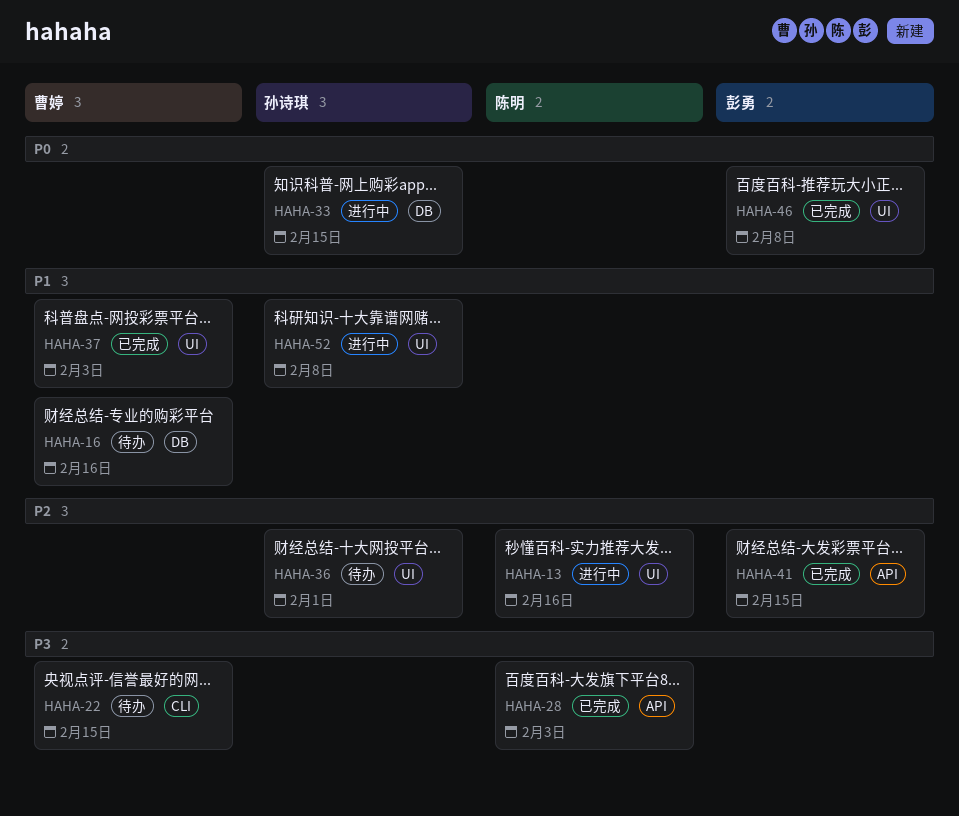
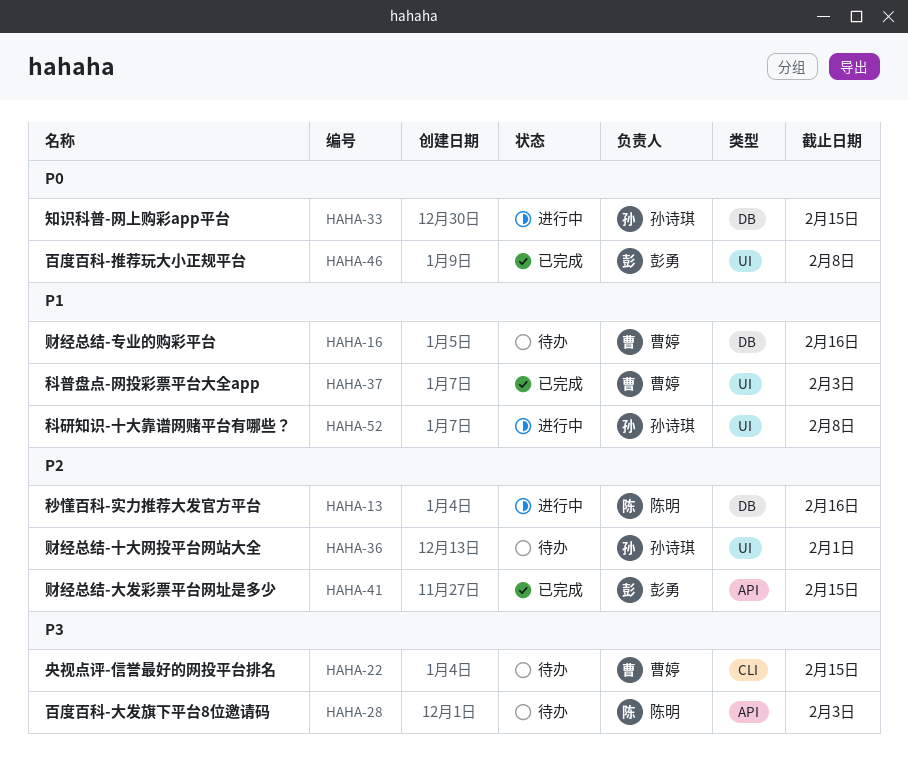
HAHA-13, label: UI -> DB
HAHA-28, status: 已完成 -> 待办

